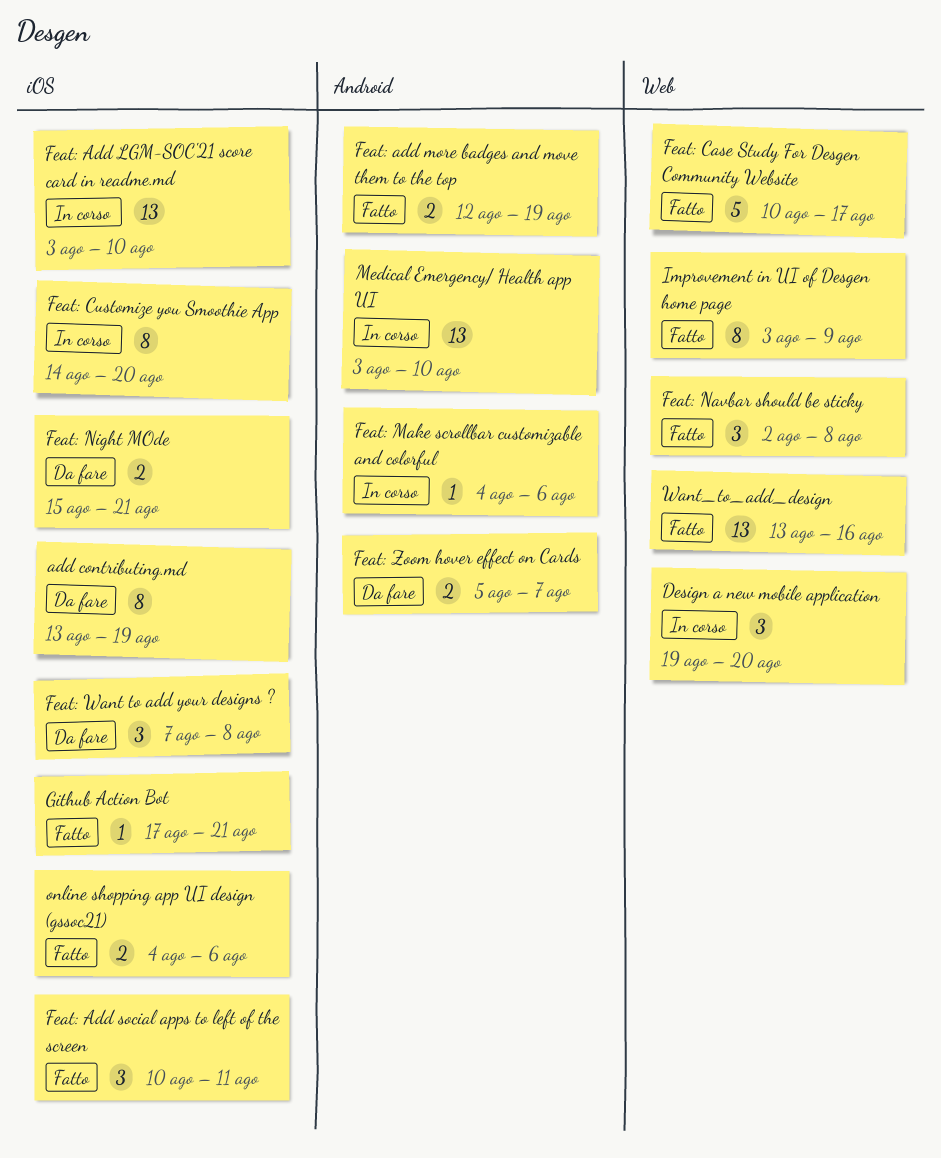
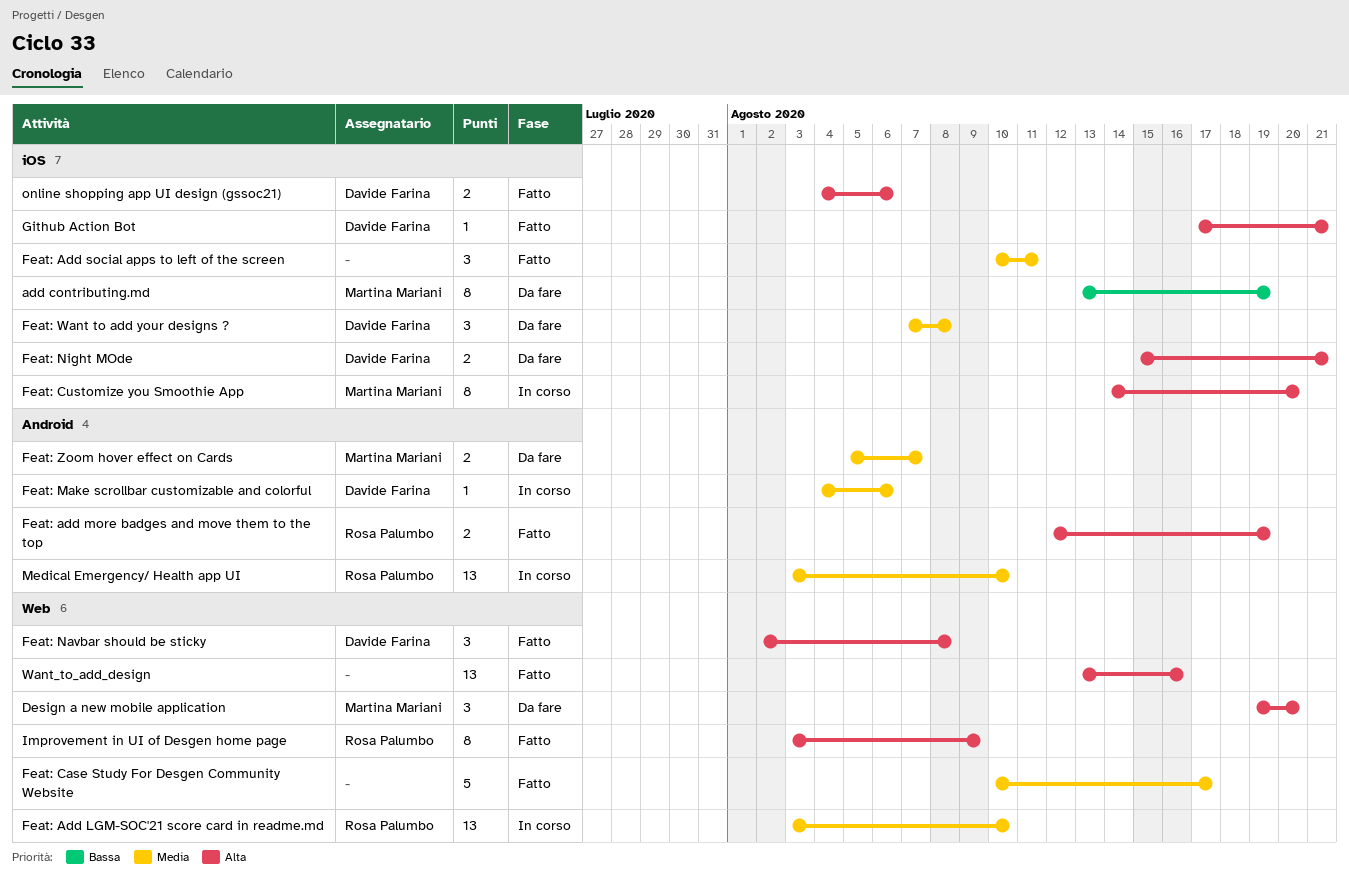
Design a new mobile application, status: In corso -> Da fare
Feat: Add LGM-SOC'21 score card in readme.md, label: iOS -> Web

